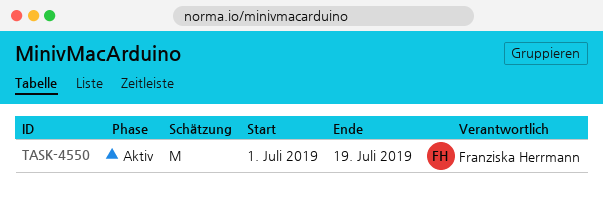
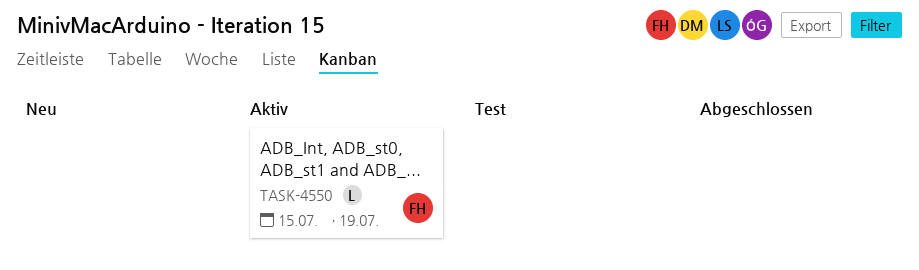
TASK-4550, estimate: M -> L
TASK-4550, start: Jul 1 -> Jul 15

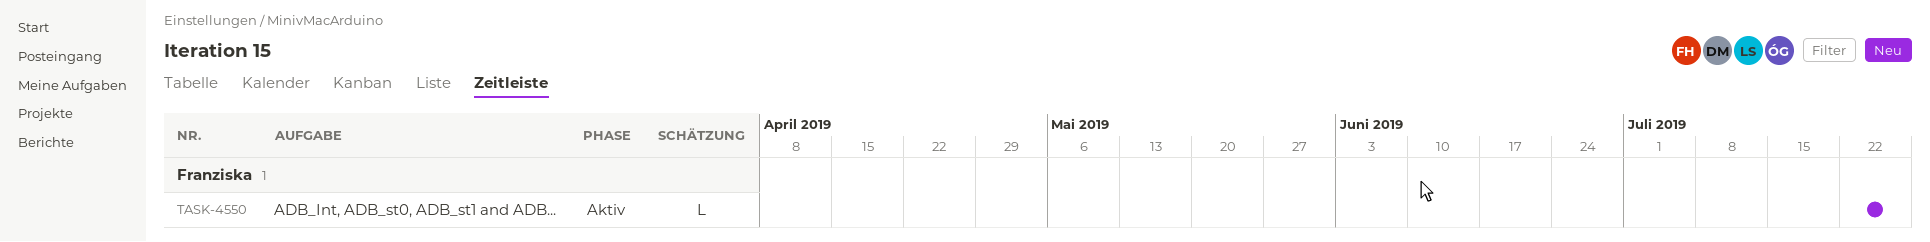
TASK-4550, start: Jul 15 -> Jul 22
TASK-4550, due: Jul 19 -> Jul 26

